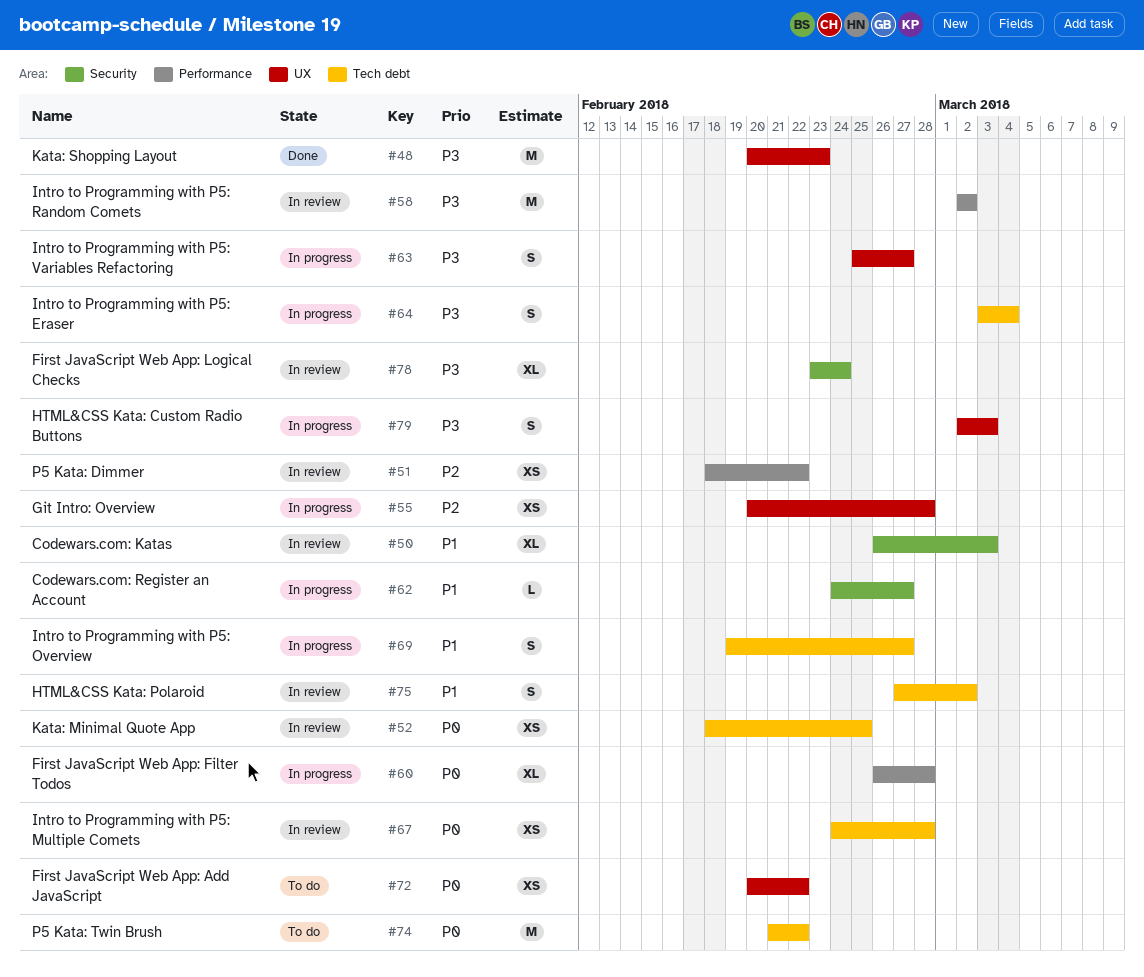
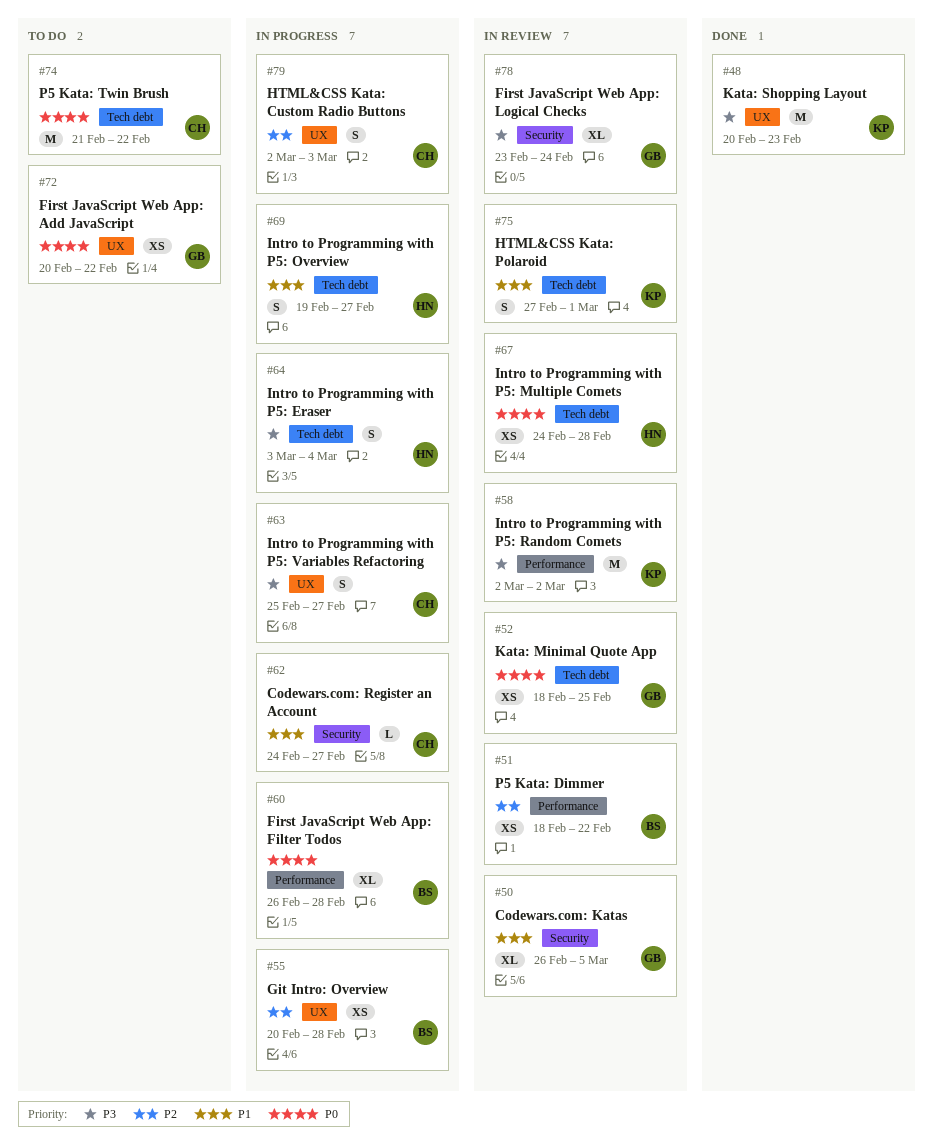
#50, due: Mar 3 -> Mar 5
#75, due: Mar 2 -> Mar 1
#79, priority: P3 -> P2

